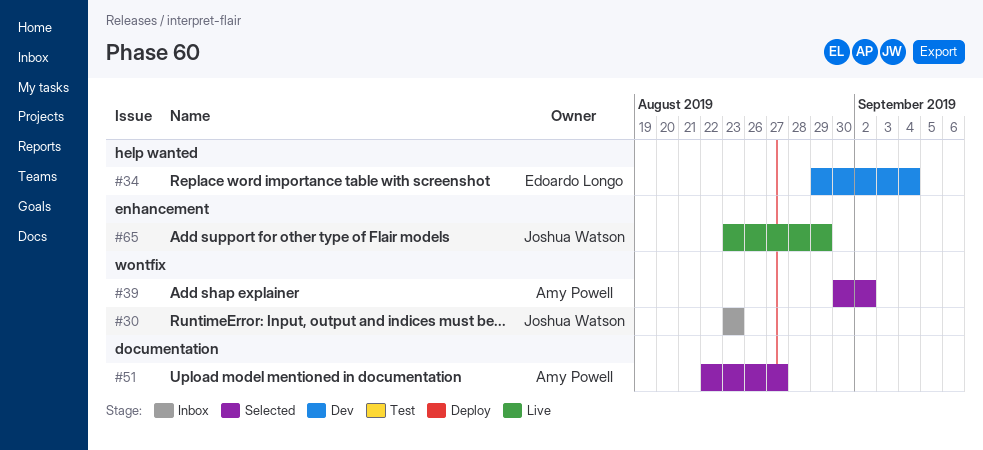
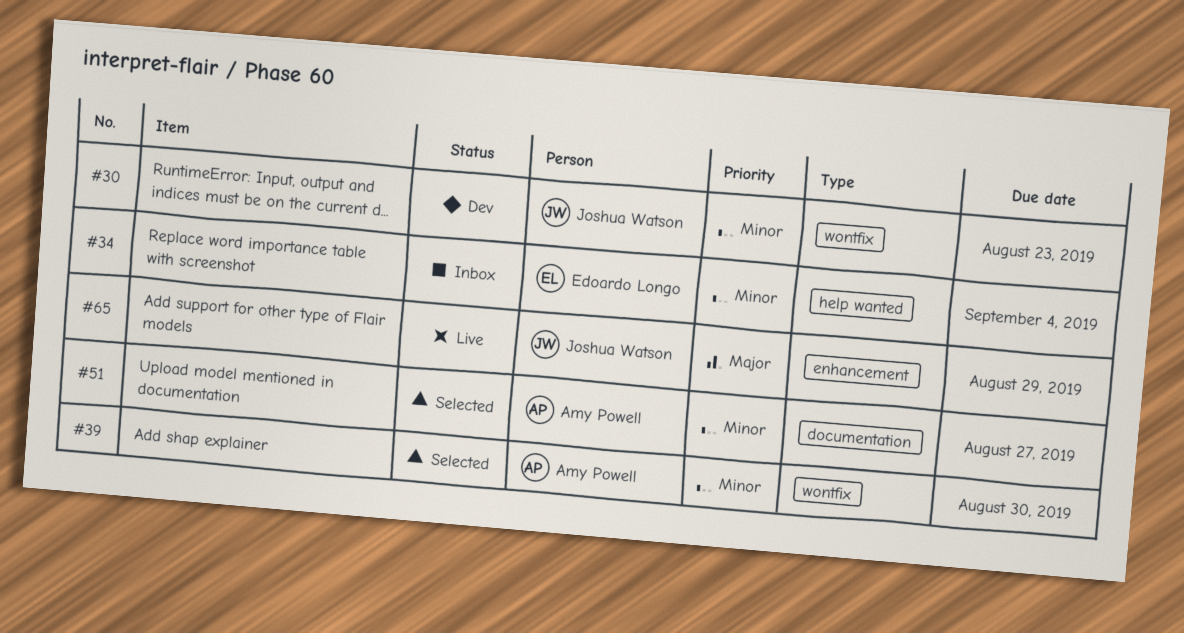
#30, status: Inbox -> Dev
#34, status: Dev -> Inbox
#39, due: Sep 2 -> Aug 30

